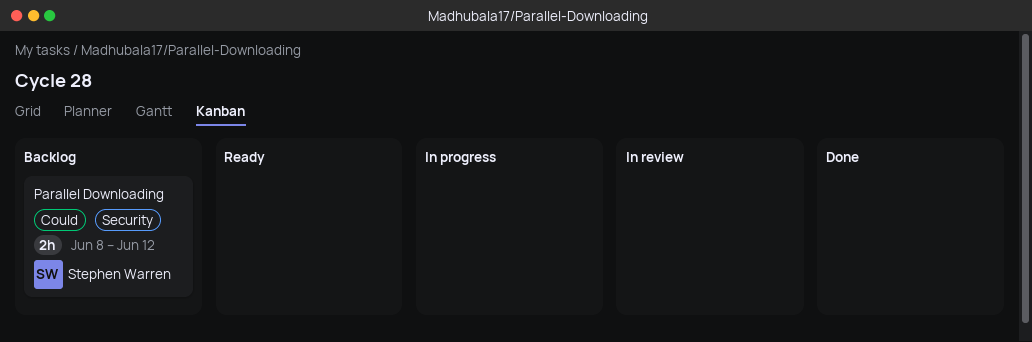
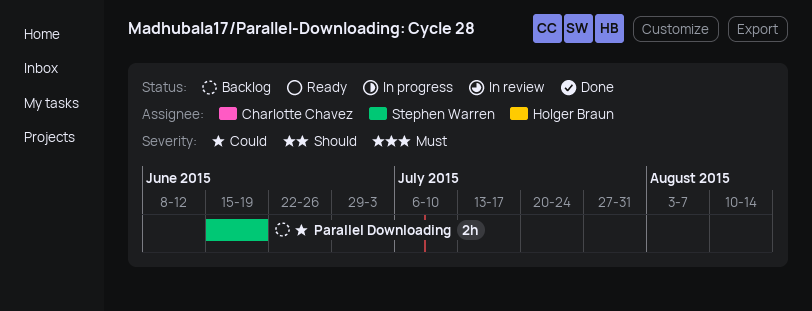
Parallel Downloading, start: Jun 8 -> Jun 15
Parallel Downloading, due: Jun 12 -> Jun 19

